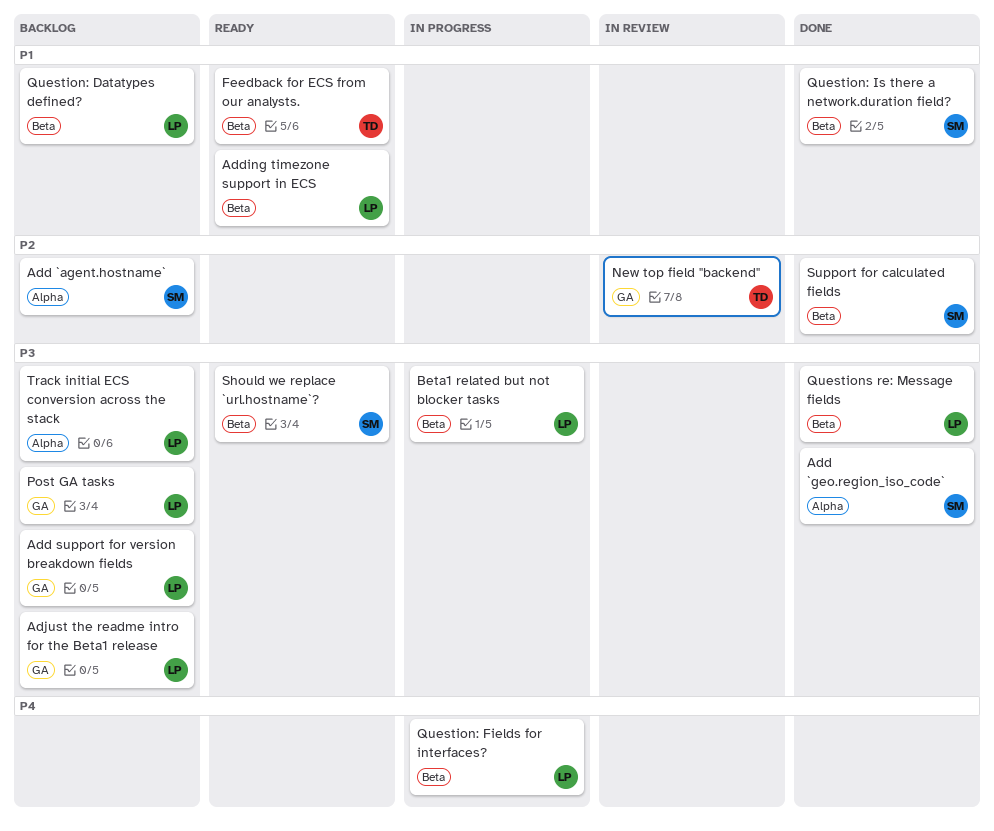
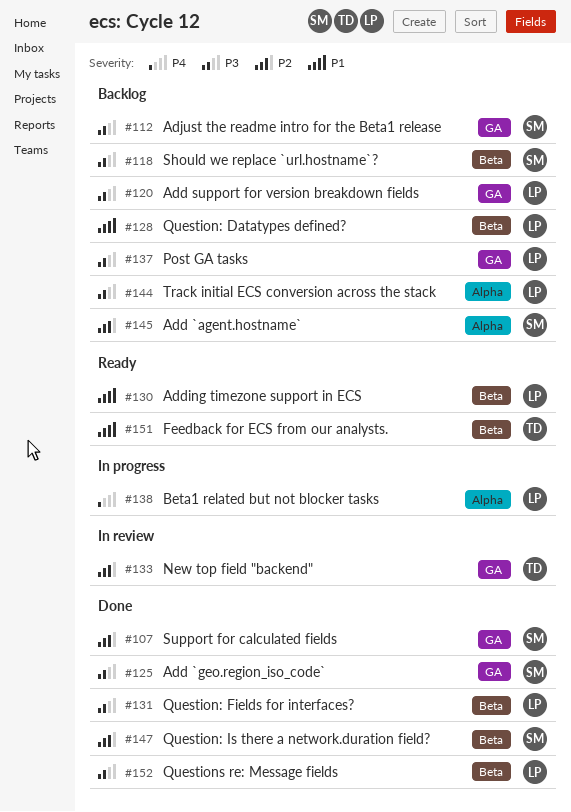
Add `geo.region_iso_code`, label: Alpha -> GA
Adjust the readme intro for the Beta1 release, owner: LP -> SM
Beta1 related but not blocker tasks, priority: P3 -> P4
Beta1 related but not blocker tasks, label: Beta -> Alpha
Question: Fields for interfaces?, status: In progress -> Done
Question: Fields for interfaces?, priority: P4 -> P3
Question: Is there a network.duration field?, priority: P1 -> P2
Should we replace `url.hostname`?, status: Ready -> Backlog
Support for calculated fields, label: Beta -> GA

